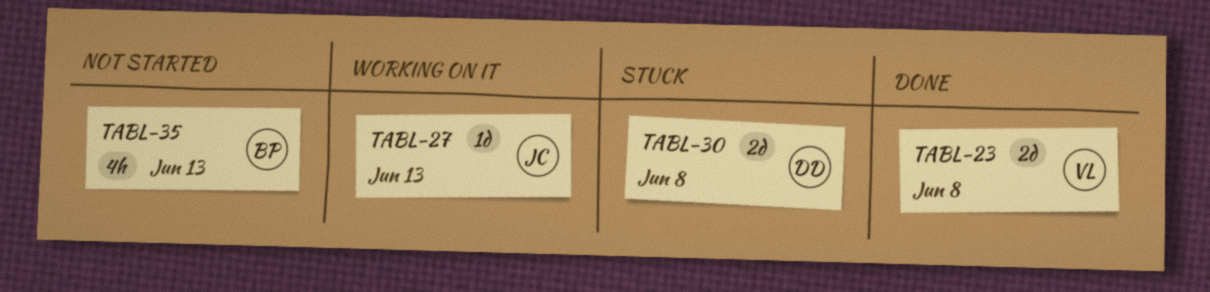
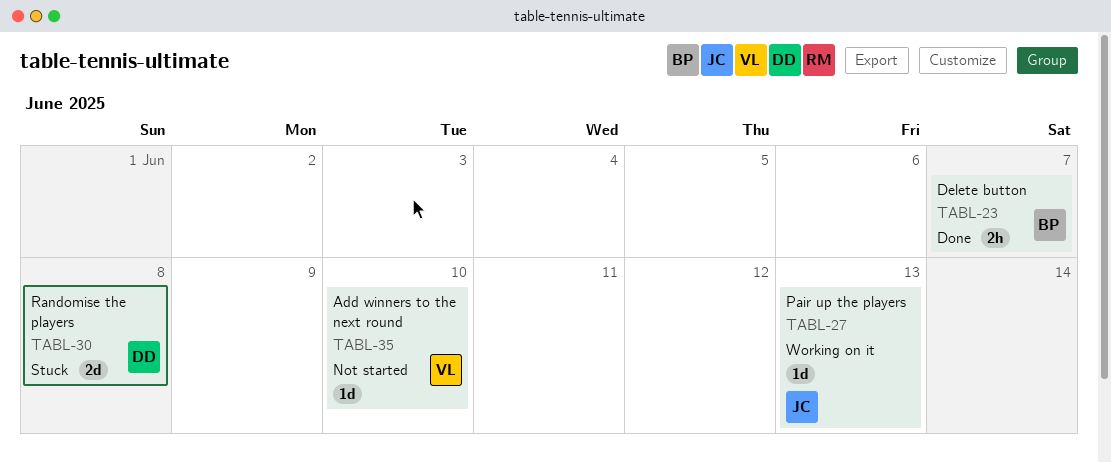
TABL-23, owner: VL -> BP
TABL-23, estimate: 2d -> 2h
TABL-23, due: Jun 8 -> Jun 7
TABL-35, owner: BP -> VL
TABL-35, estimate: 4h -> 1d
TABL-35, due: Jun 13 -> Jun 10

